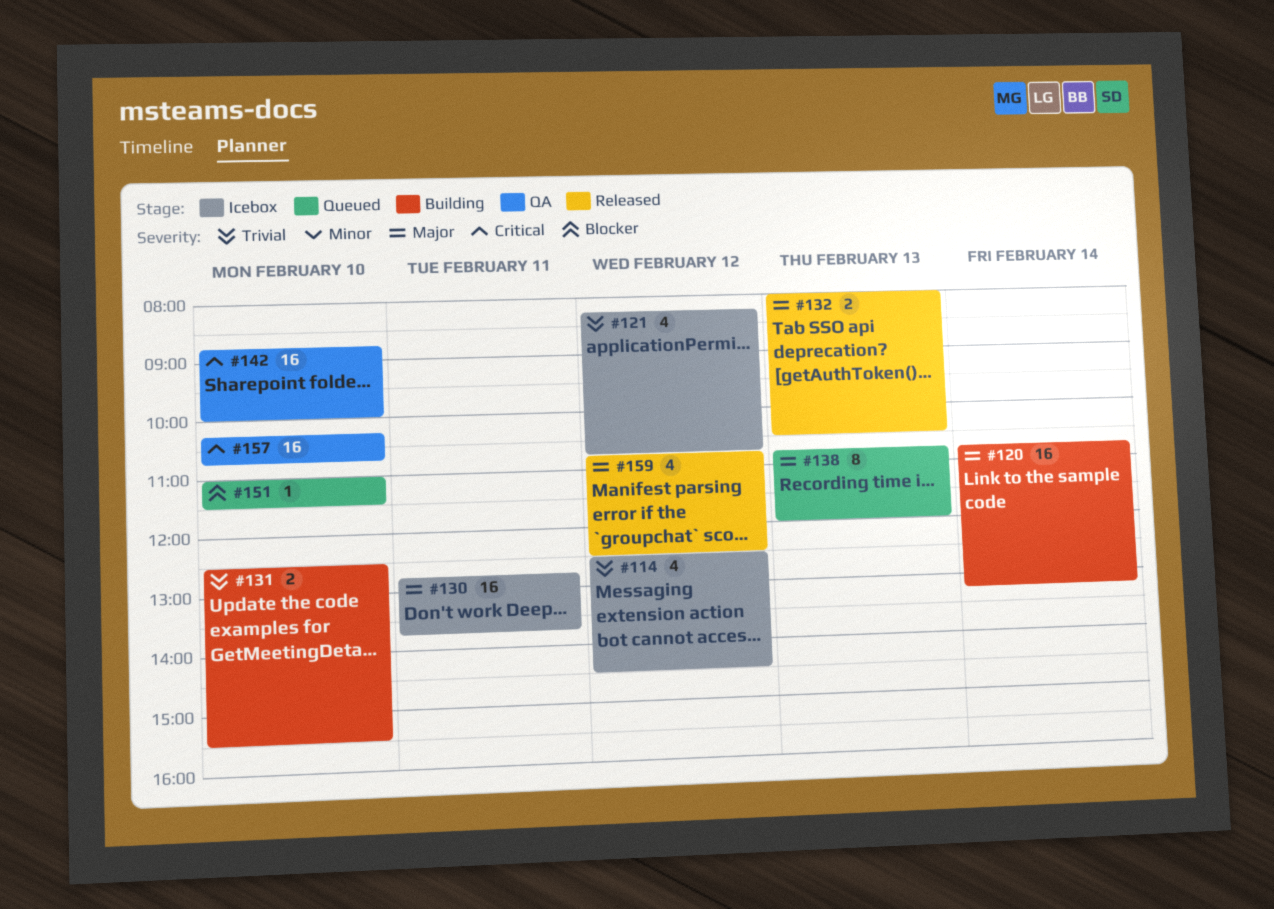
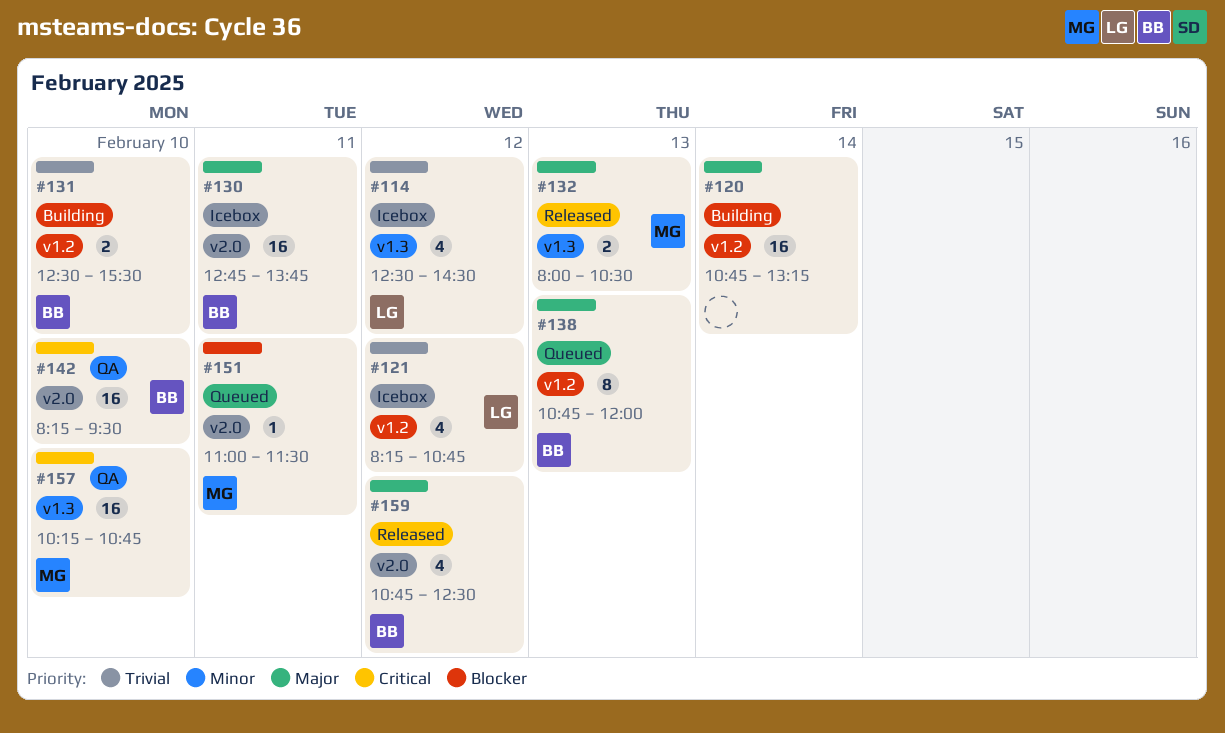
#142, begins: 08:45 -> 08:15
#142, ends: 10:00 -> 09:30
#151, day: Feb 10 -> Feb 11

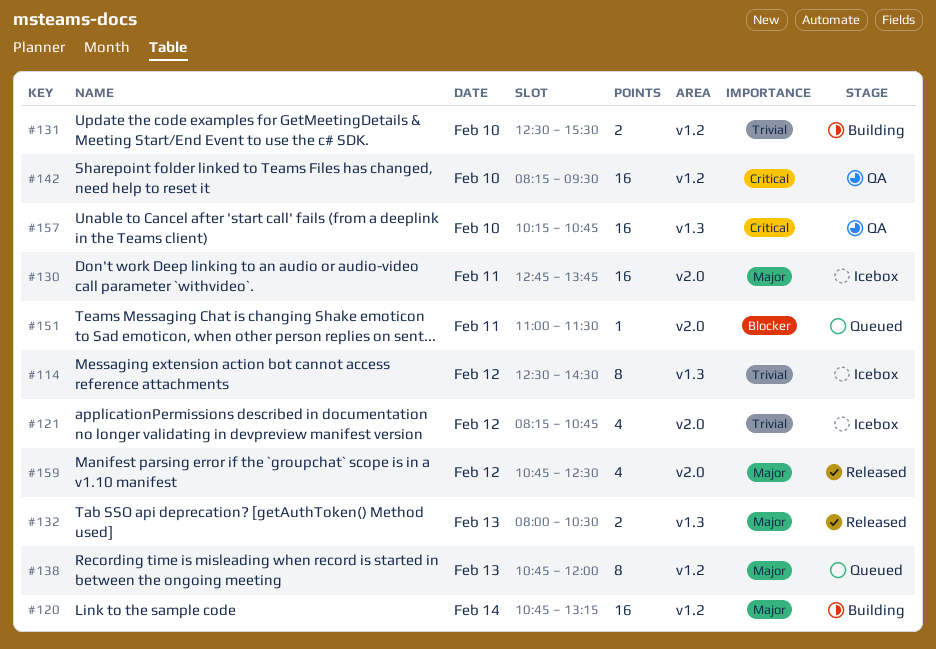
#114, estimate: 4 -> 8
#121, label: v1.2 -> v2.0
#142, label: v2.0 -> v1.2

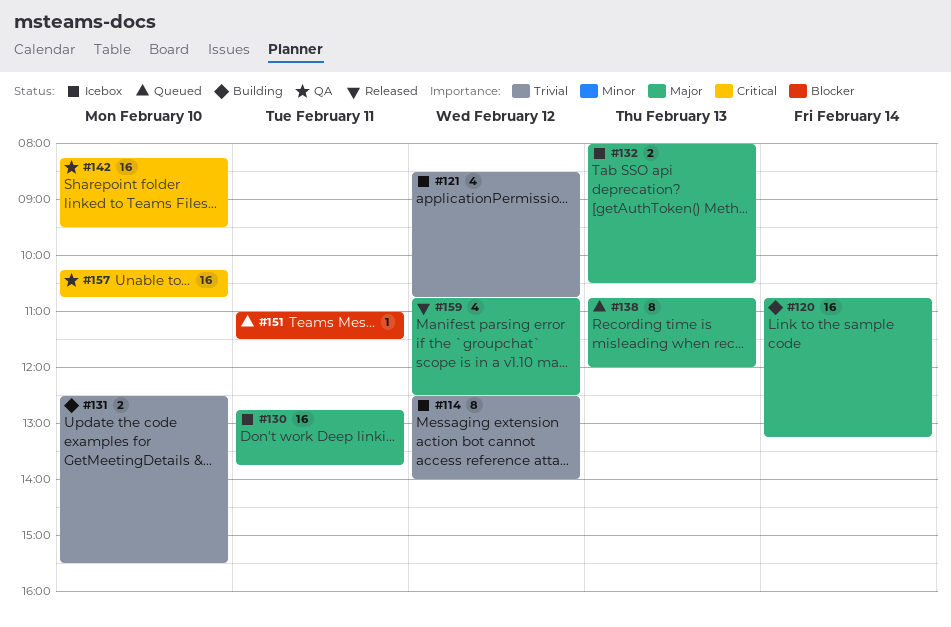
#114, ends: 14:30 -> 14:00
#121, begins: 08:15 -> 08:30
#132, status: Released -> Icebox

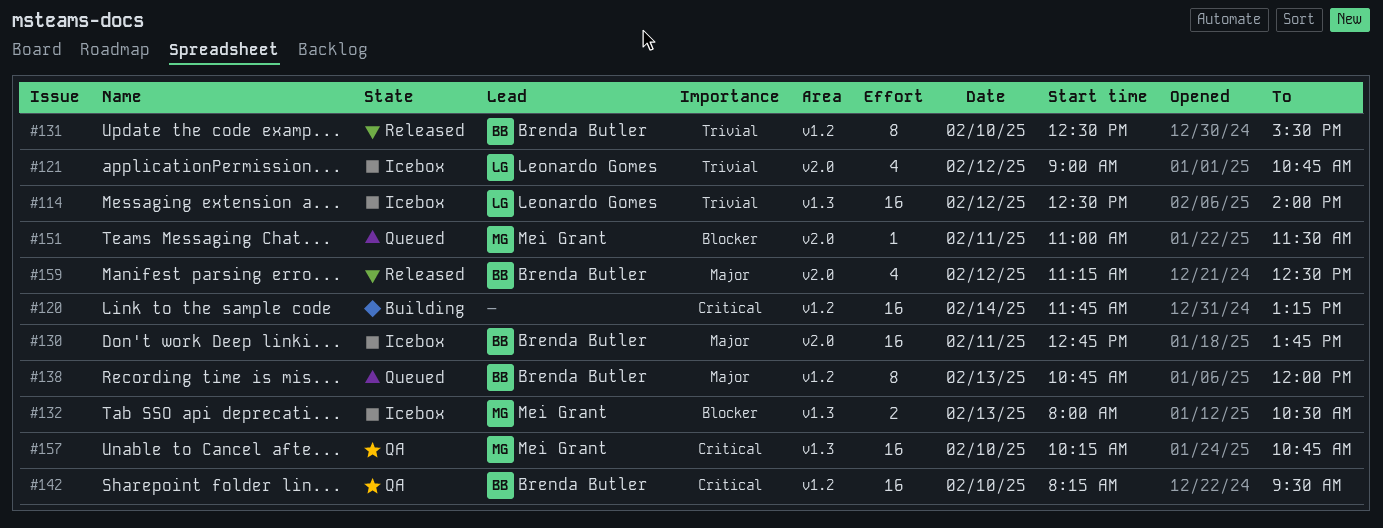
#114, estimate: 8 -> 16
#120, priority: Major -> Critical
#120, begins: 10:45 -> 11:45
#121, begins: 08:30 -> 09:00
#131, status: Building -> Released
#131, estimate: 2 -> 8
#132, priority: Major -> Blocker
#159, begins: 10:45 -> 11:15

